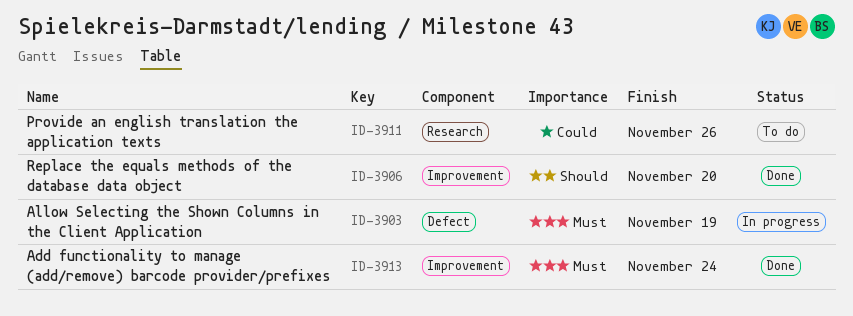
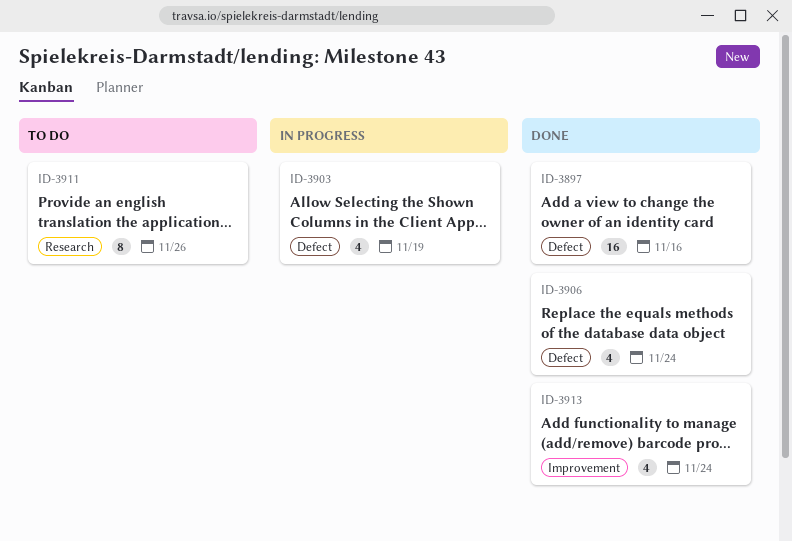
ID-3897: none -> present
ID-3906, label: Improvement -> Defect
ID-3906, due: Nov 20 -> Nov 24

